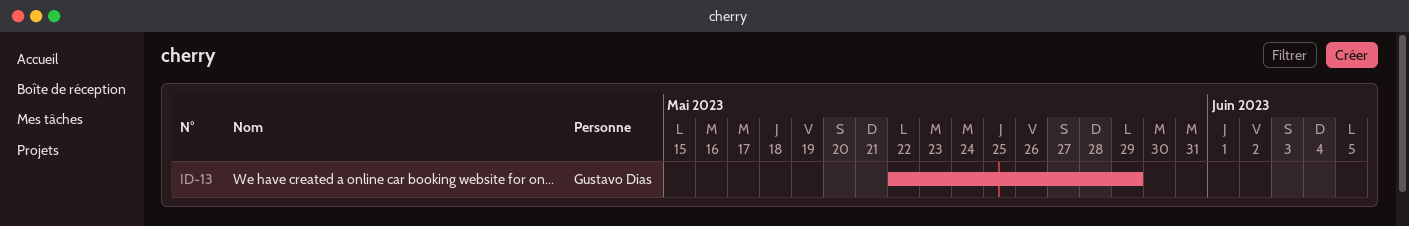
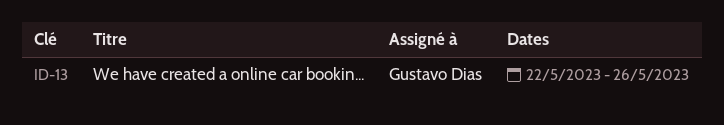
ID-13, due: May 29 -> May 26

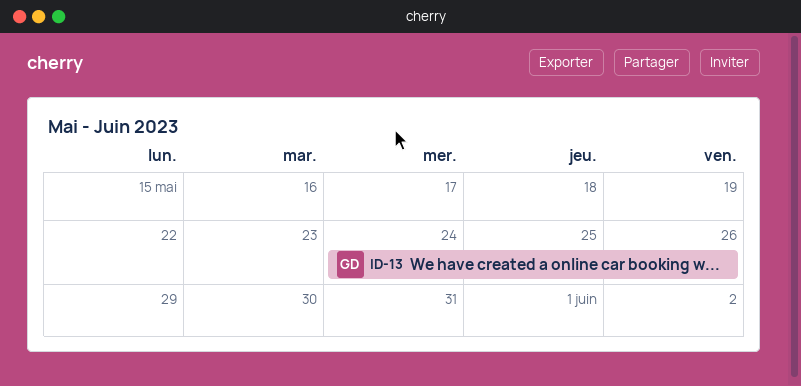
ID-13, start: May 22 -> May 24

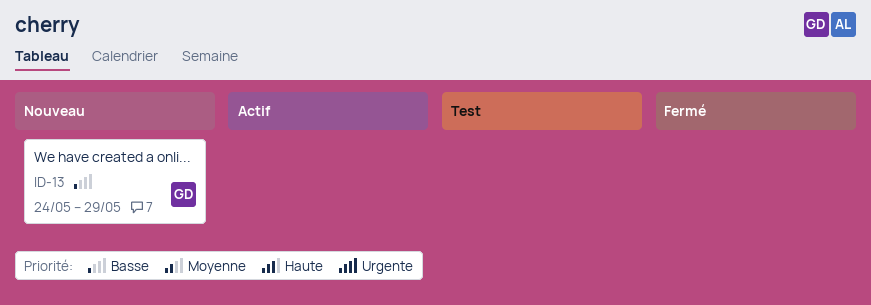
ID-13, due: May 26 -> May 29

